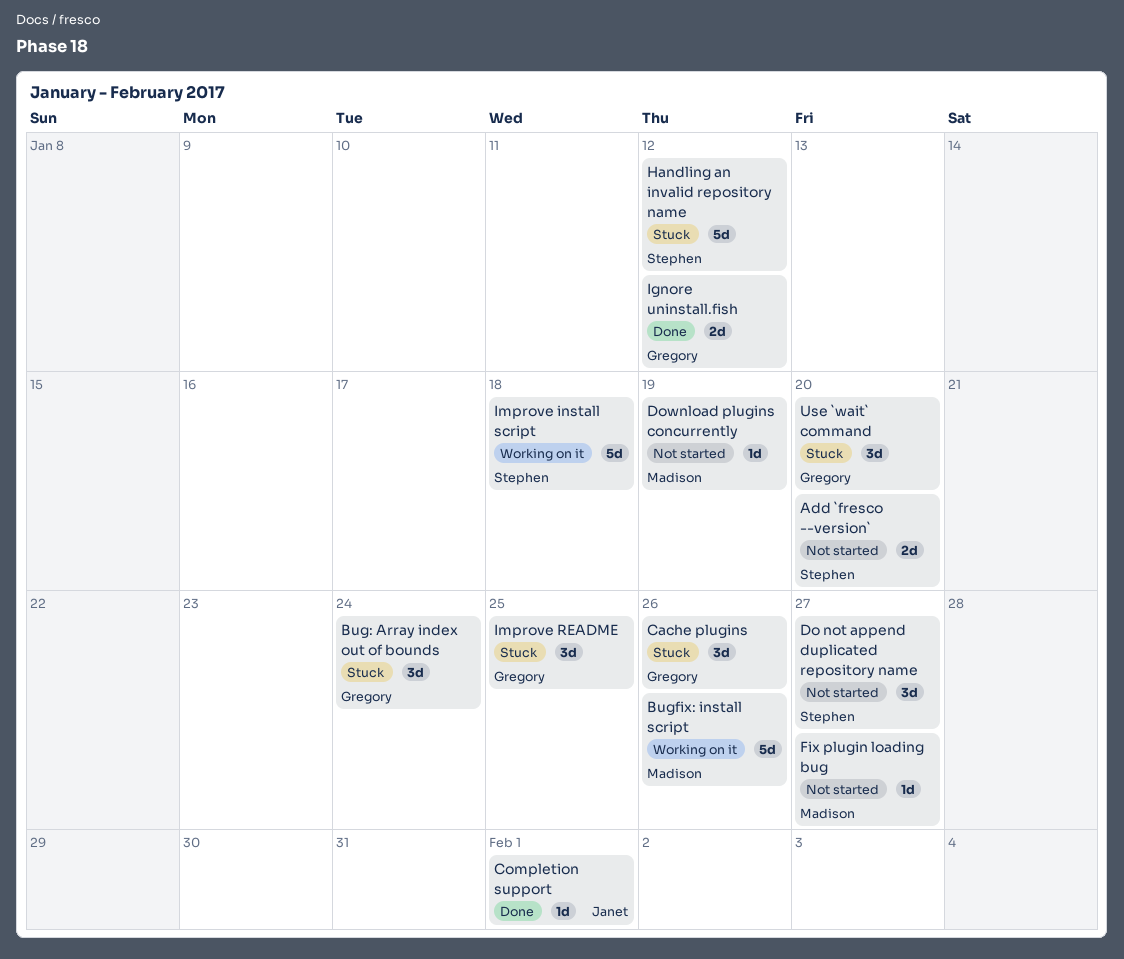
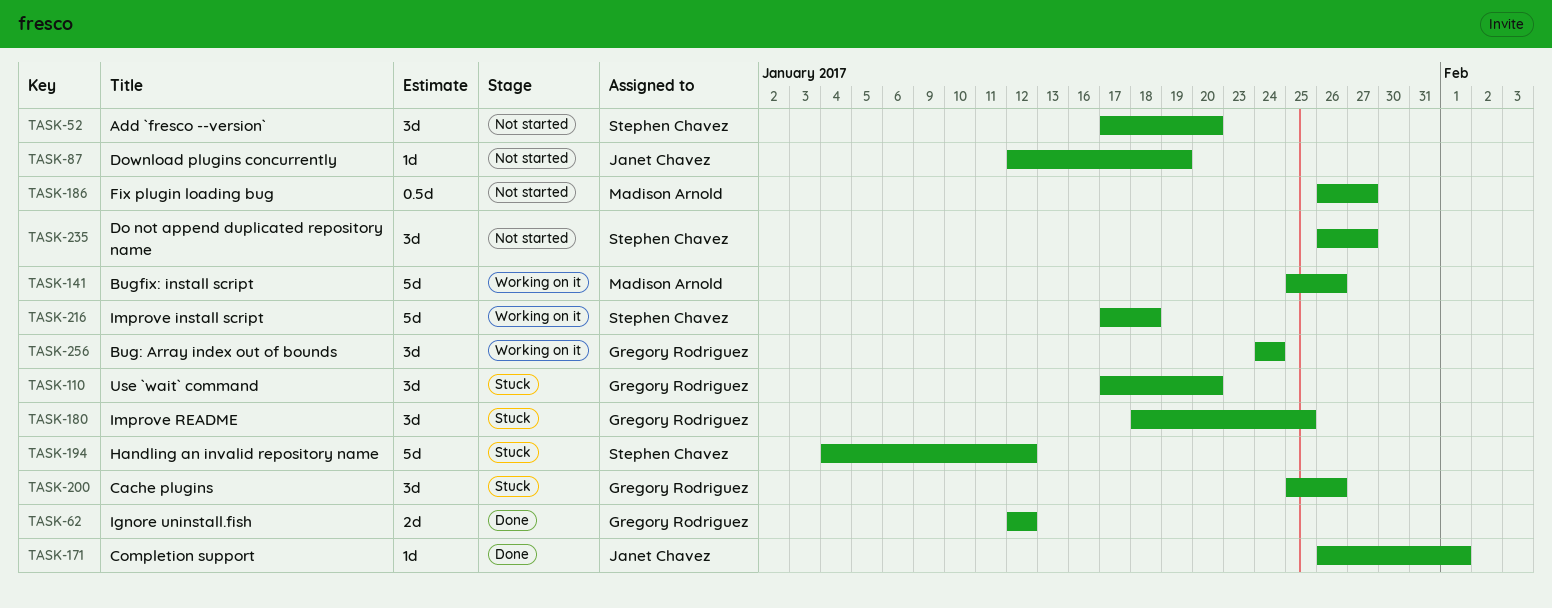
Add `fresco --version`, estimate: 2d -> 3d
Bug: Array index out of bounds, status: Stuck -> Working on it
Download plugins concurrently, owner: Madison Arnold -> Janet Chavez
Fix plugin loading bug, estimate: 1d -> 0.5d

